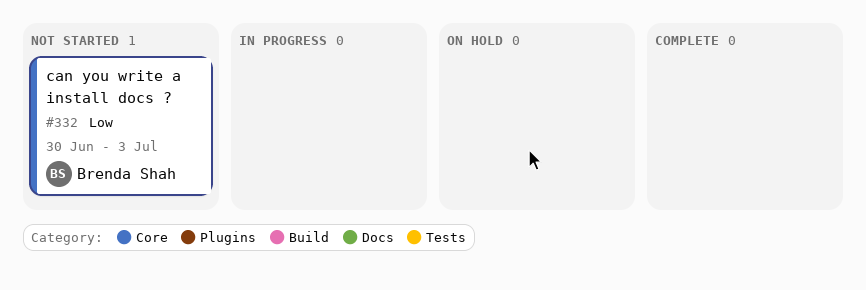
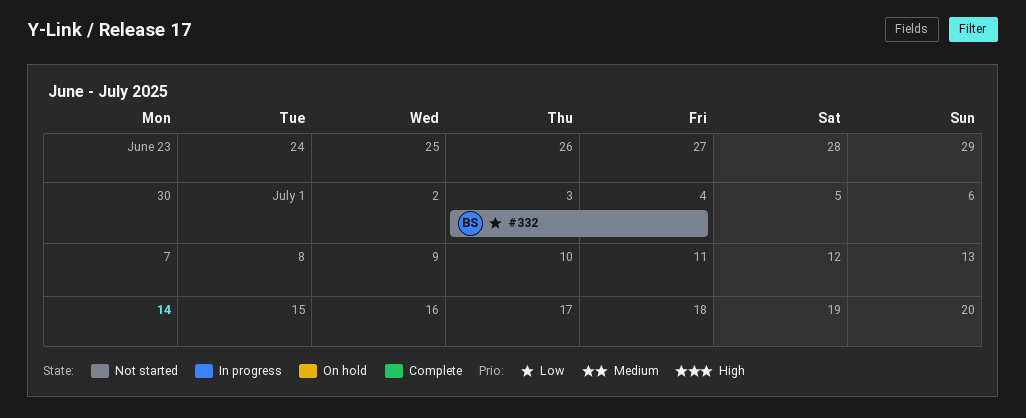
#332, start: Jun 30 -> Jul 3
#332, due: Jul 3 -> Jul 4

